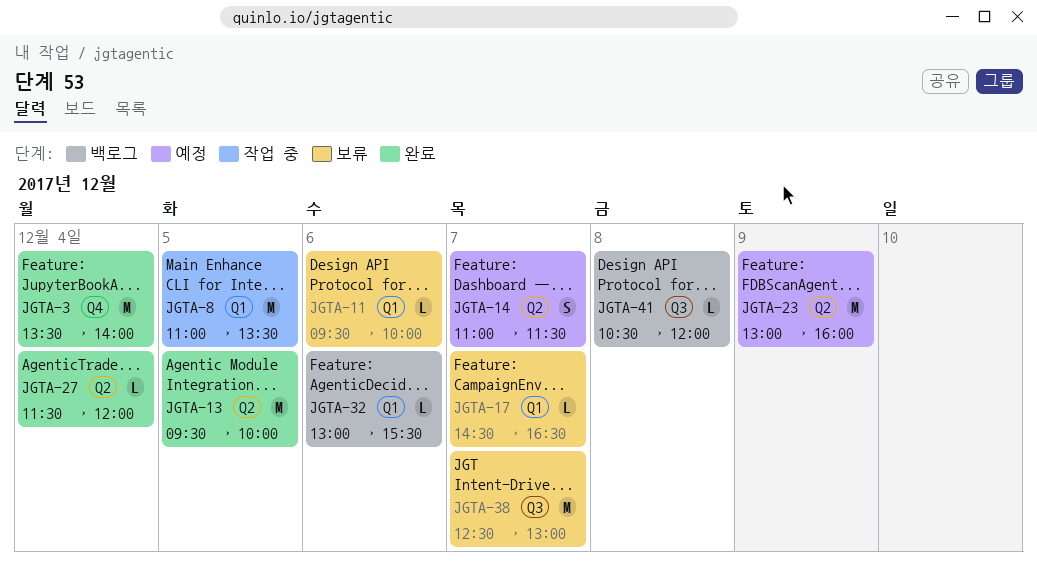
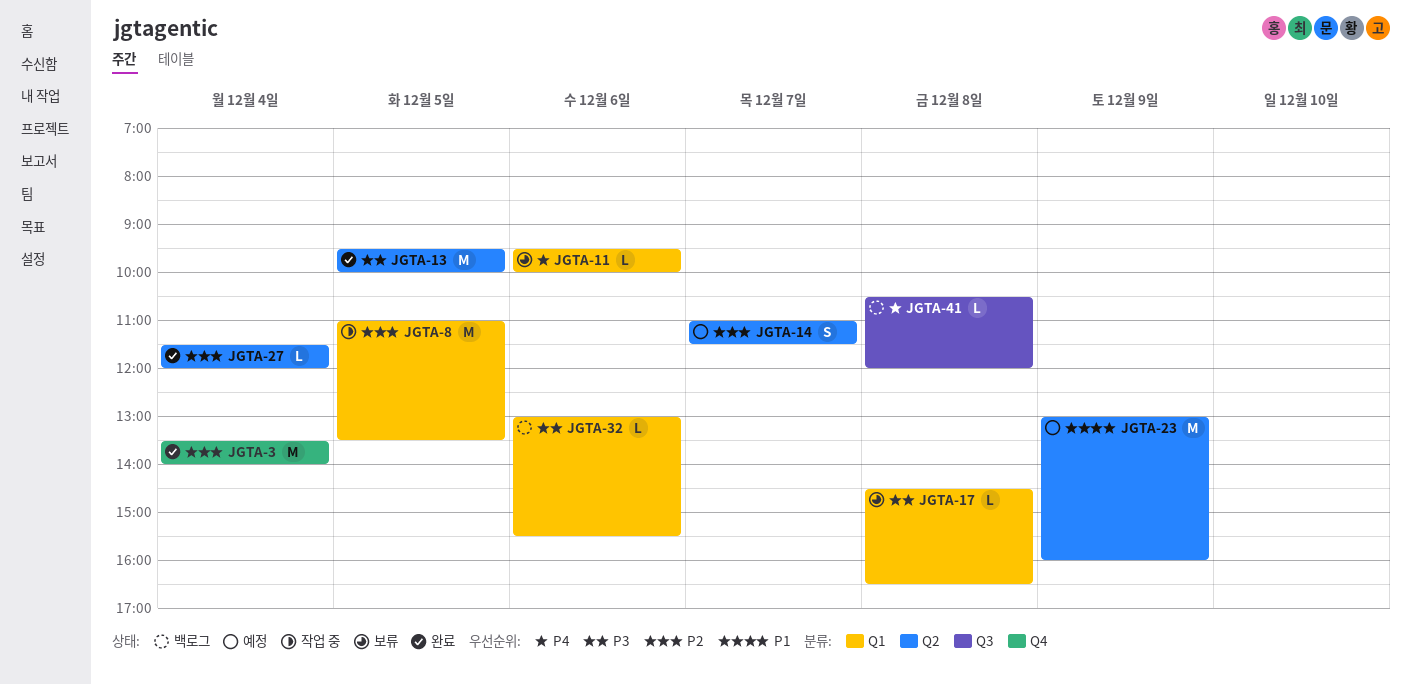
JGTA-17, day: Dec 7 -> Dec 8
JGTA-38: present -> none

